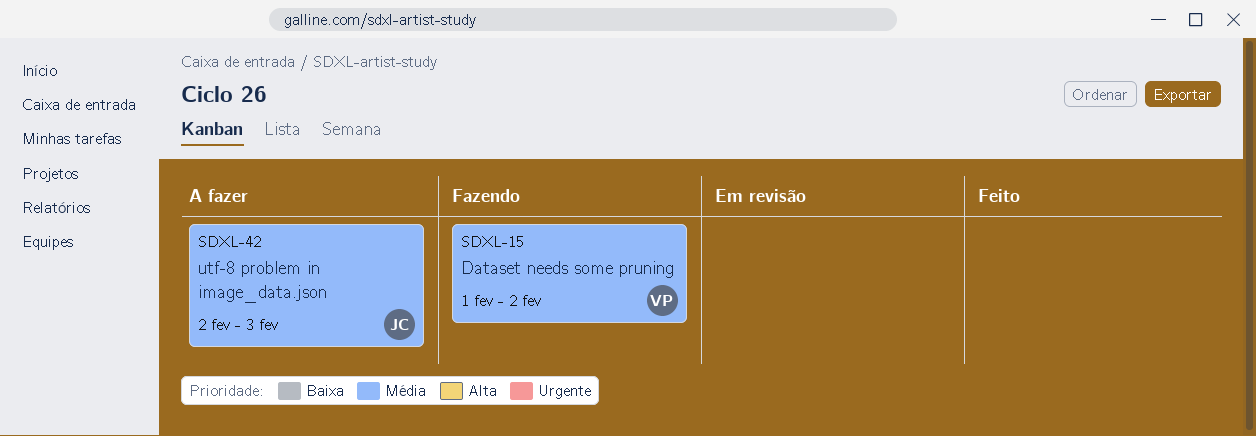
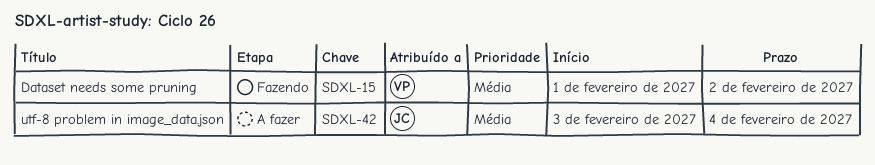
SDXL-42, start: Feb 2 -> Feb 3
SDXL-42, due: Feb 3 -> Feb 4

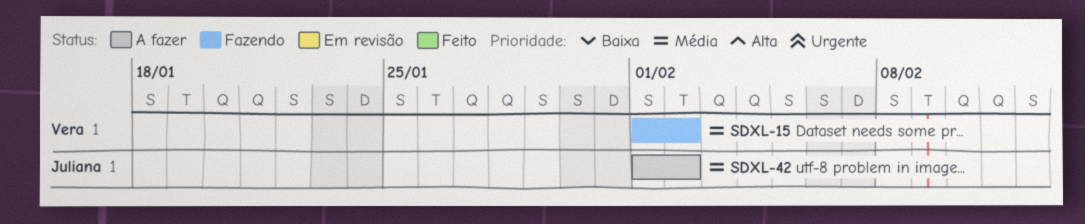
SDXL-42, start: Feb 3 -> Feb 1
SDXL-42, due: Feb 4 -> Feb 2

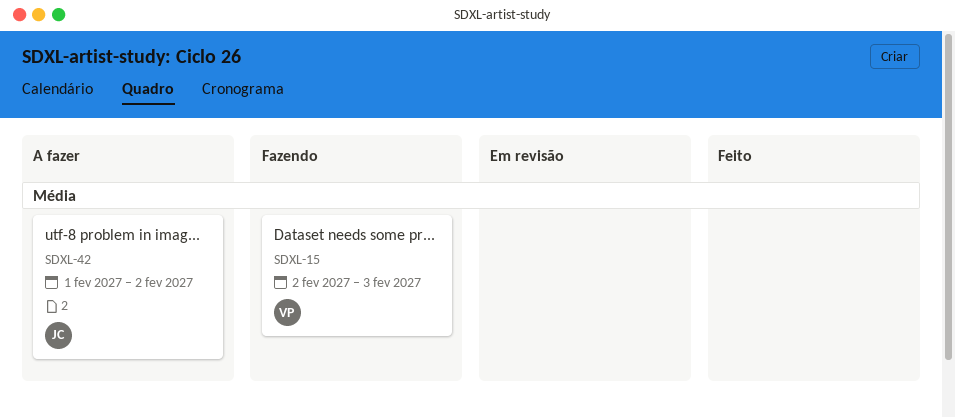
SDXL-15, start: Feb 1 -> Feb 2
SDXL-15, due: Feb 2 -> Feb 3

